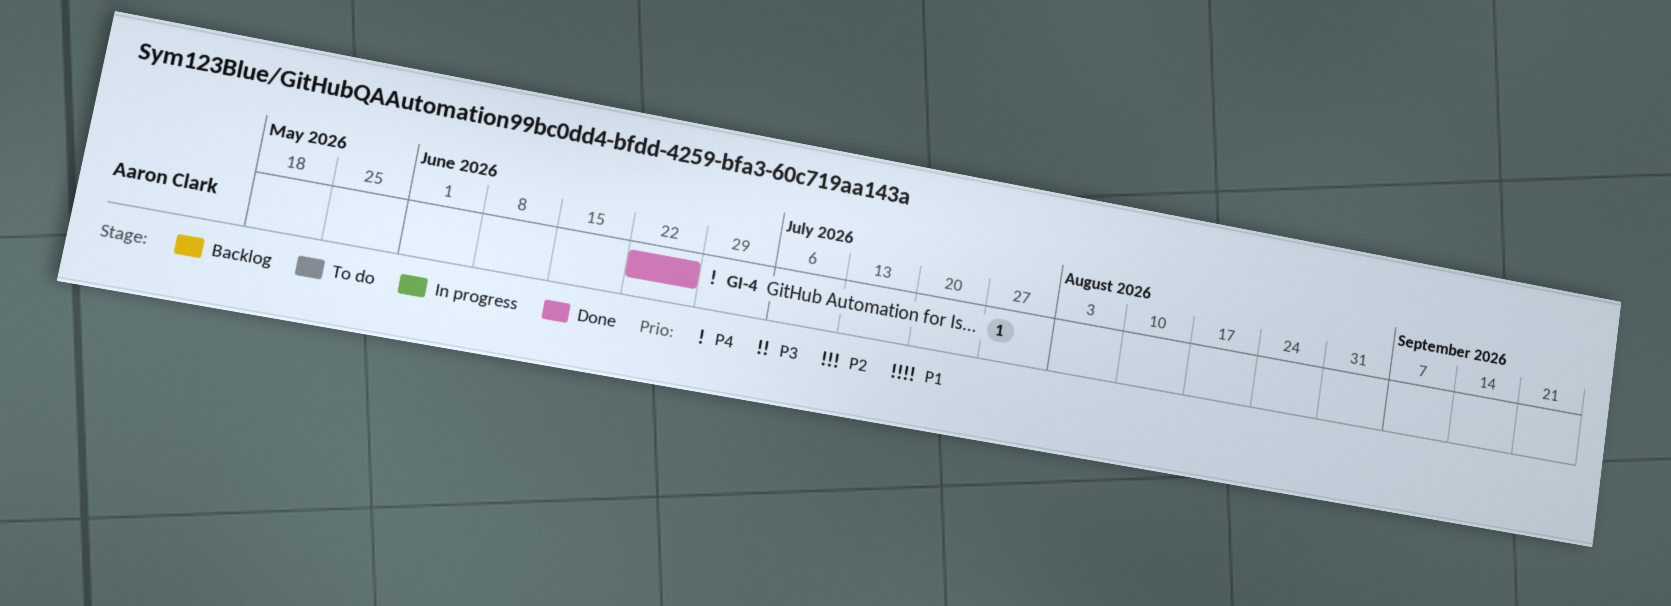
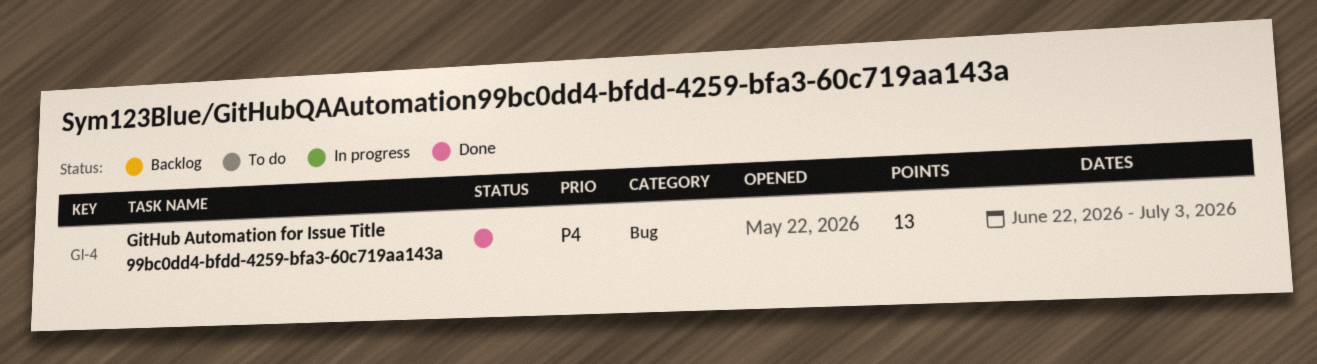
GI-4, estimate: 1 -> 13
GI-4, due: Jun 26 -> Jul 3

